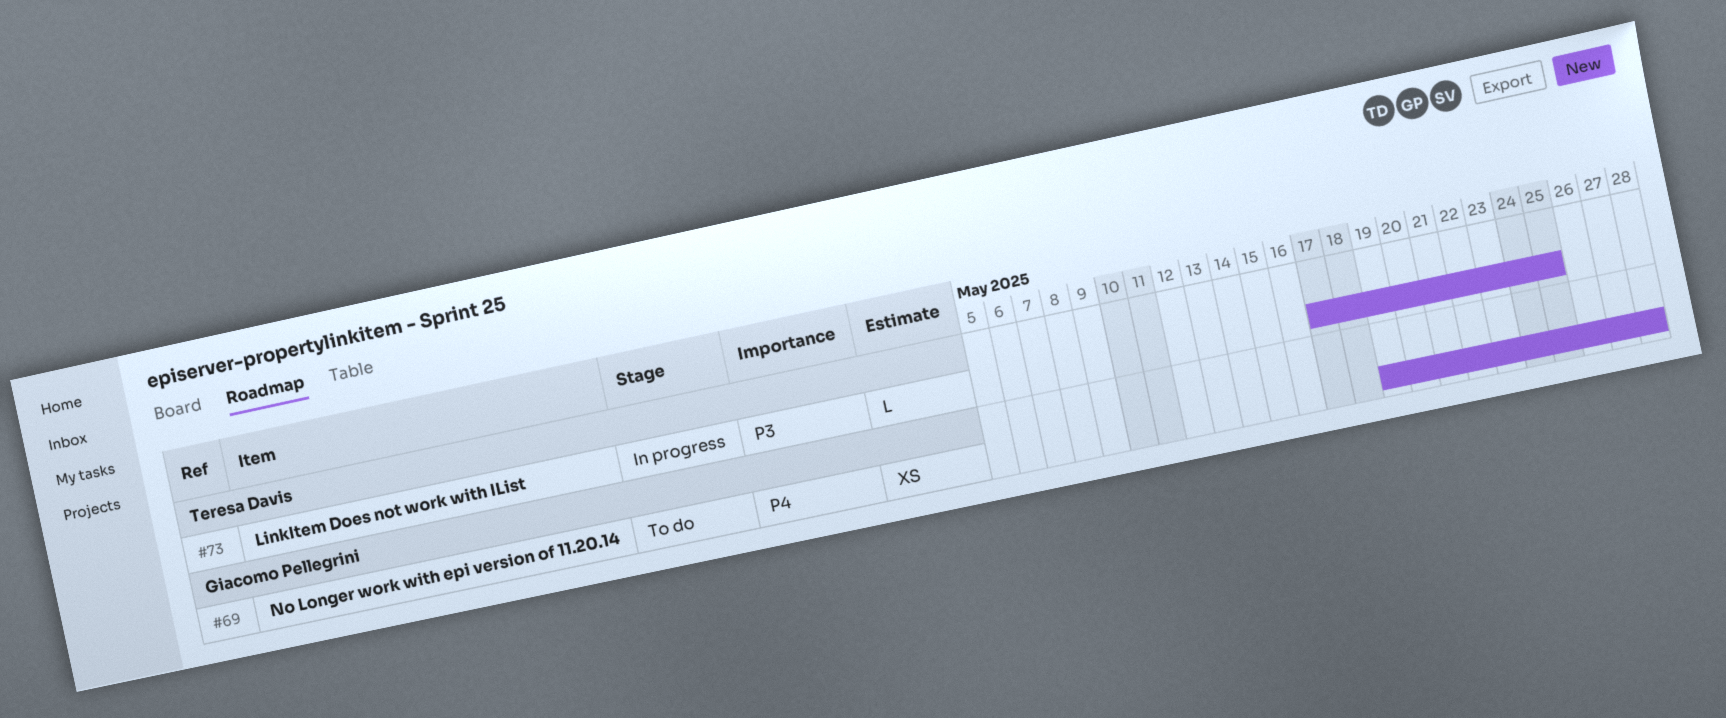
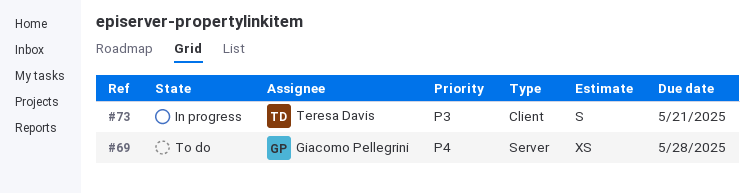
#73, estimate: L -> S
#73, due: May 25 -> May 21

